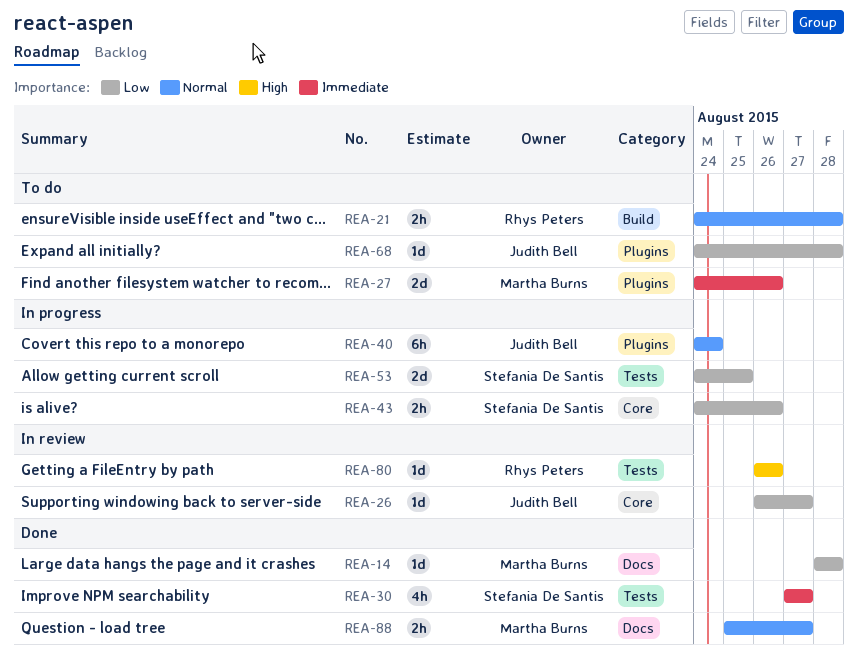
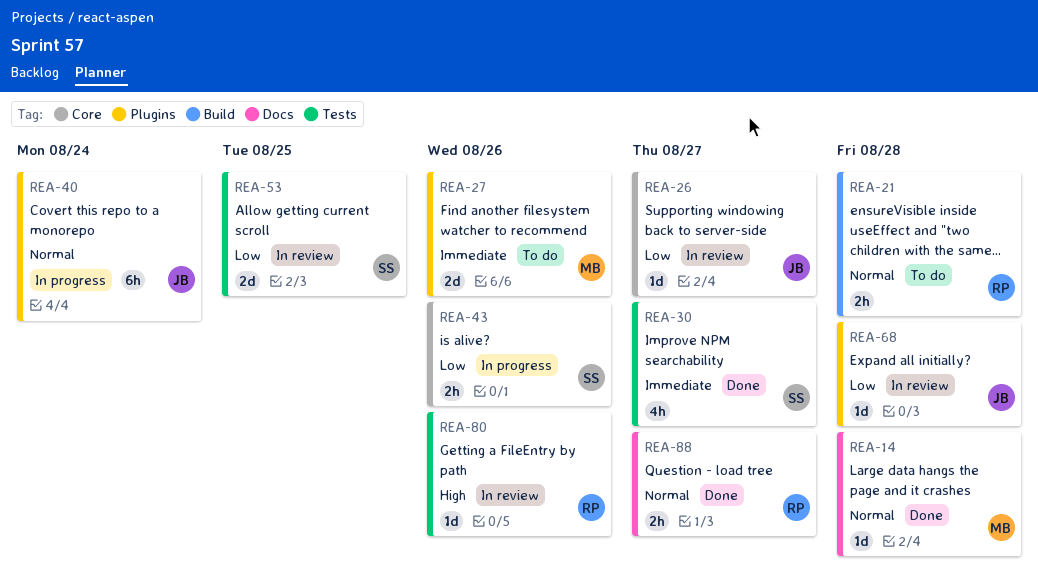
REA-14, priority: Low -> Normal
REA-53, status: In progress -> In review
REA-68, status: To do -> In review
REA-88, owner: Martha Burns -> Rhys Peters

